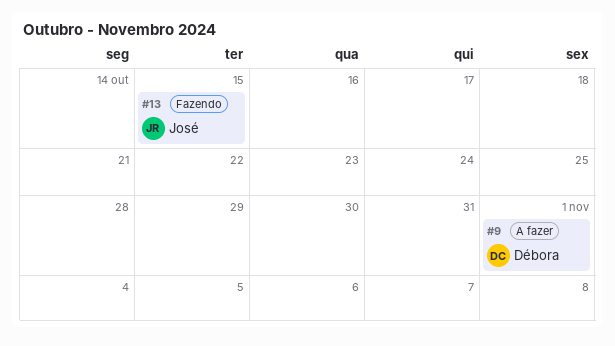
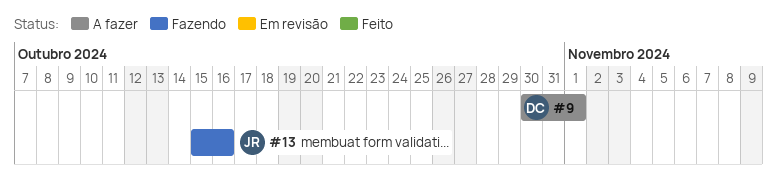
#13, due: Oct 15 -> Oct 16

